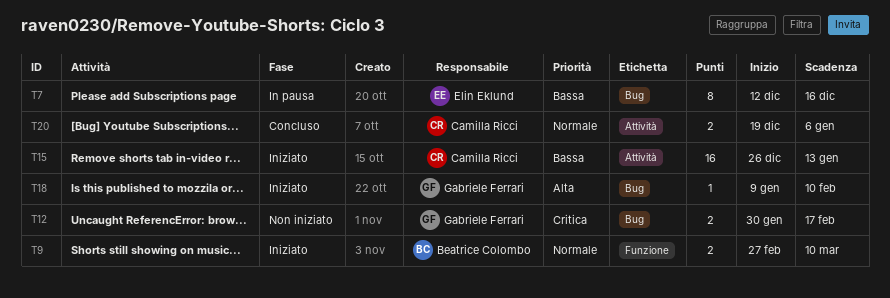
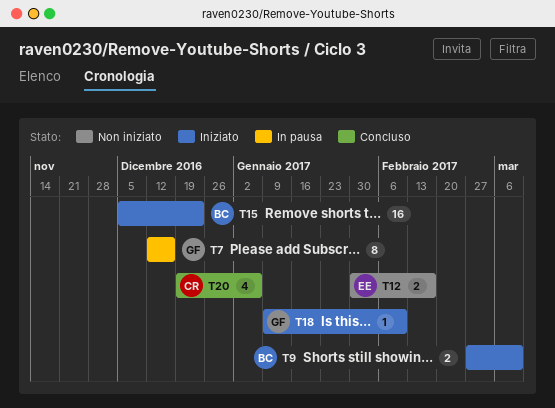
T7, owner: Elin Eklund -> Gabriele Ferrari
T12, owner: Gabriele Ferrari -> Elin Eklund
T15, owner: Camilla Ricci -> Beatrice Colombo
T15, start: Dec 26 -> Dec 5
T15, due: Jan 13 -> Dec 23
T20, estimate: 2 -> 4

